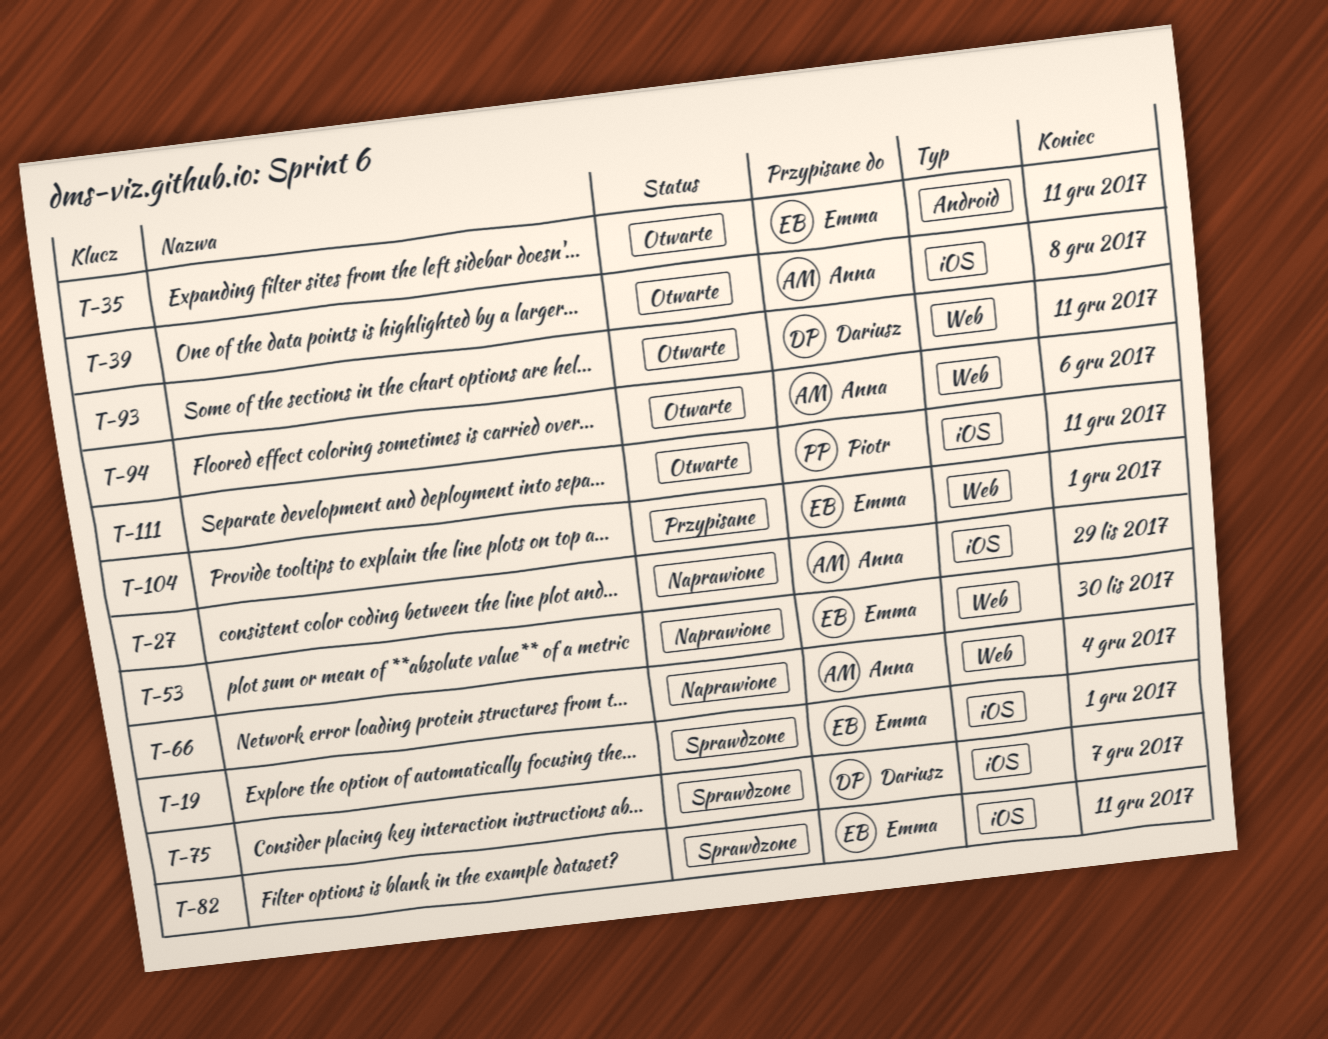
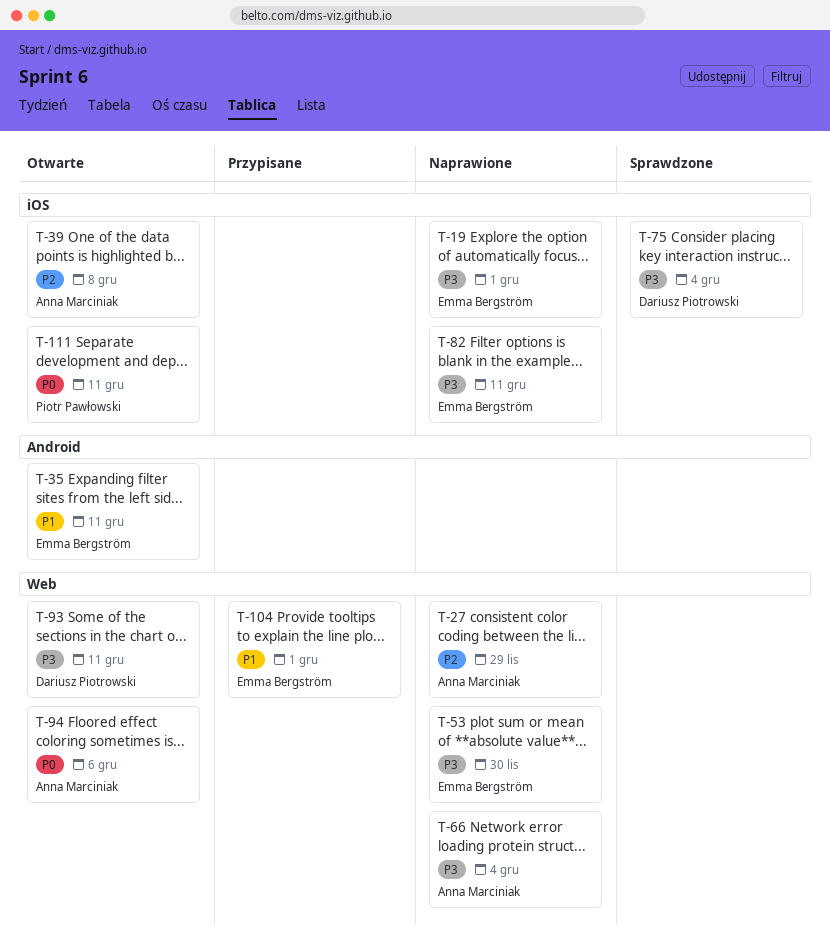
T-19, status: Sprawdzone -> Naprawione
T-27, label: iOS -> Web
T-75, due: Dec 7 -> Dec 4
T-82, status: Sprawdzone -> Naprawione

